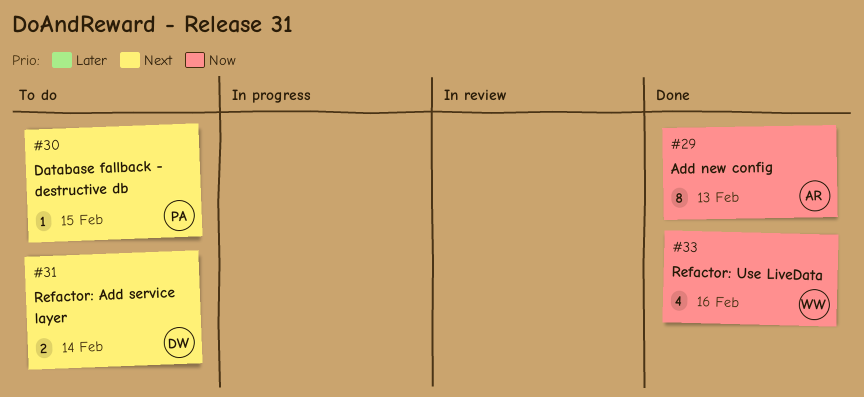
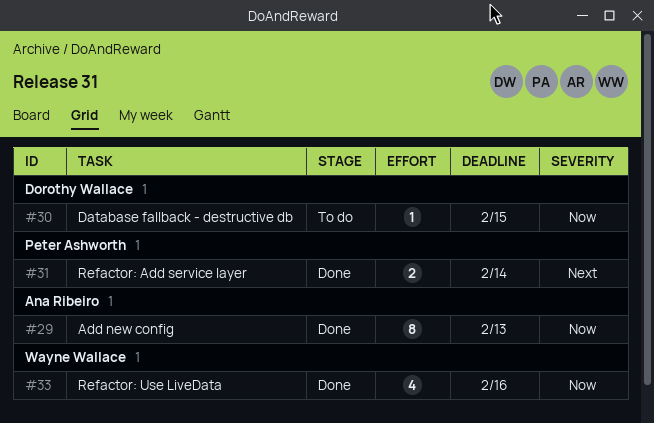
#30, owner: Peter Ashworth -> Dorothy Wallace
#30, priority: Next -> Now
#31, status: To do -> Done
#31, owner: Dorothy Wallace -> Peter Ashworth

